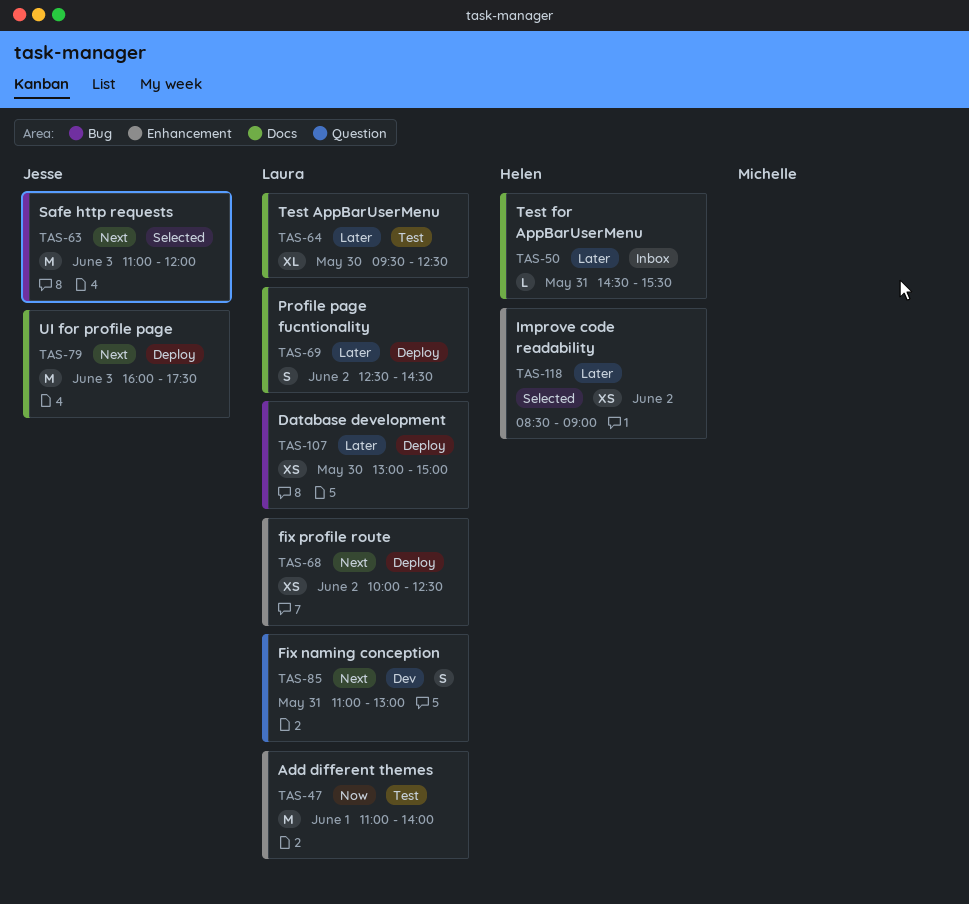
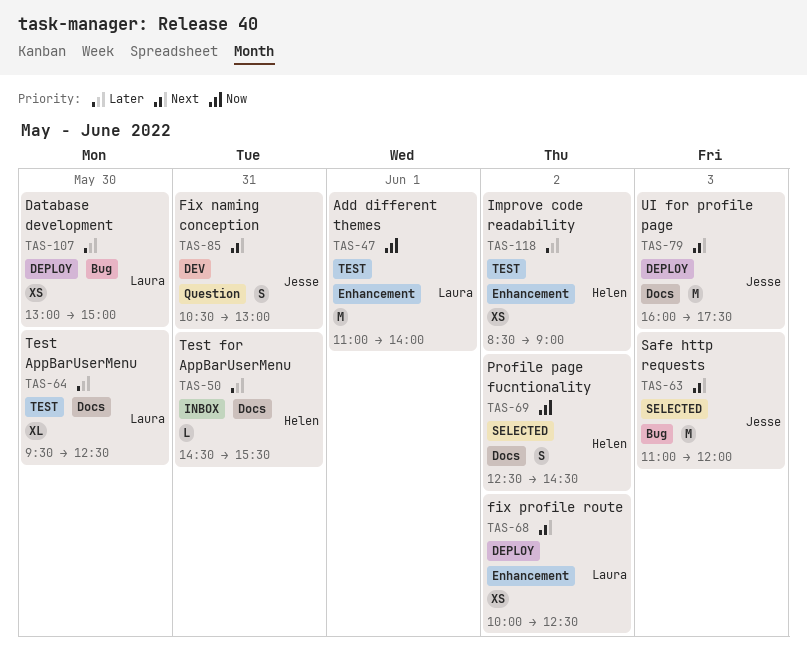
TAS-69, status: Deploy -> Selected
TAS-69, owner: Laura -> Helen
TAS-69, priority: Later -> Now
TAS-85, owner: Laura -> Jesse
TAS-85, begins: 11:00 -> 10:30
TAS-118, status: Selected -> Test

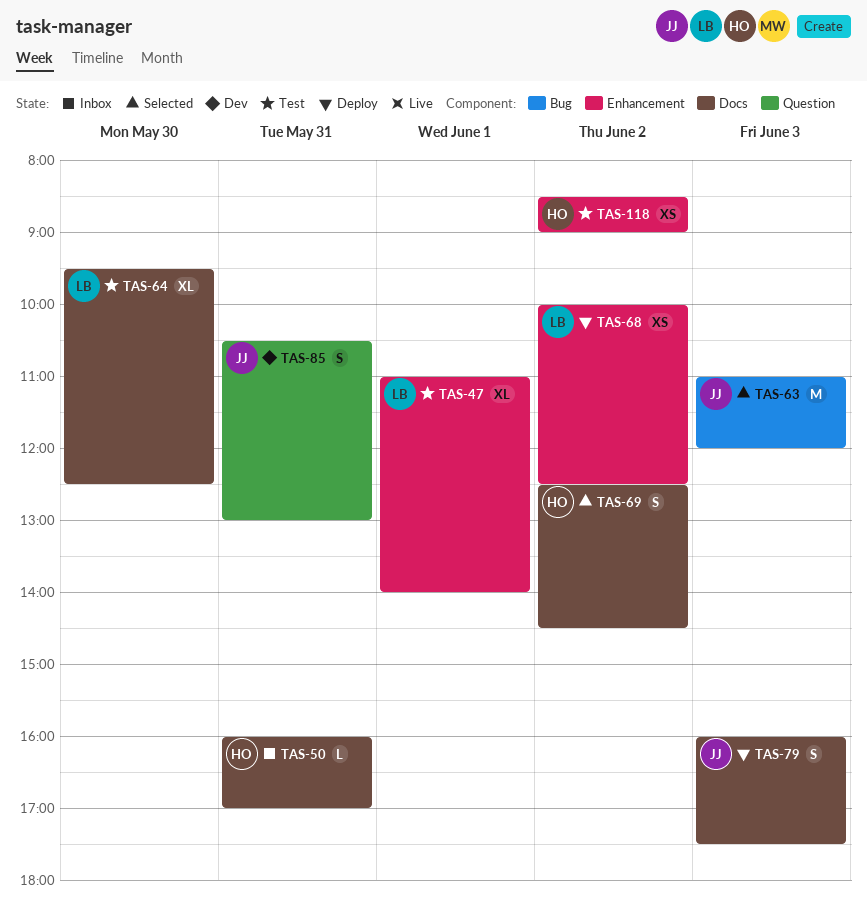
TAS-47, estimate: M -> XL
TAS-50, begins: 14:30 -> 16:00
TAS-50, ends: 15:30 -> 17:00
TAS-79, estimate: M -> S
TAS-107: present -> none

